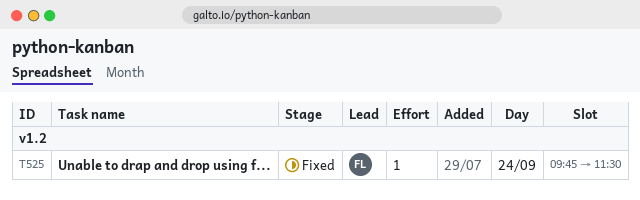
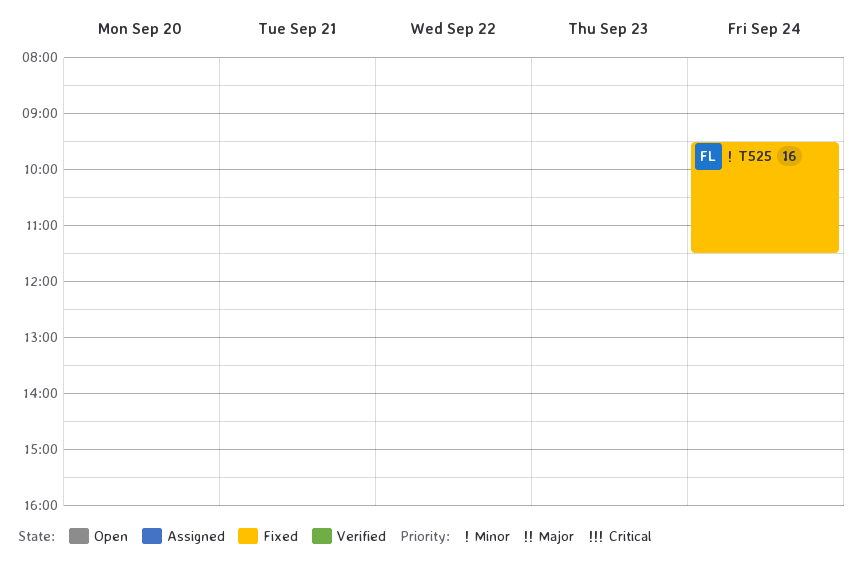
T525, estimate: 1 -> 16
T525, begins: 09:45 -> 09:30

